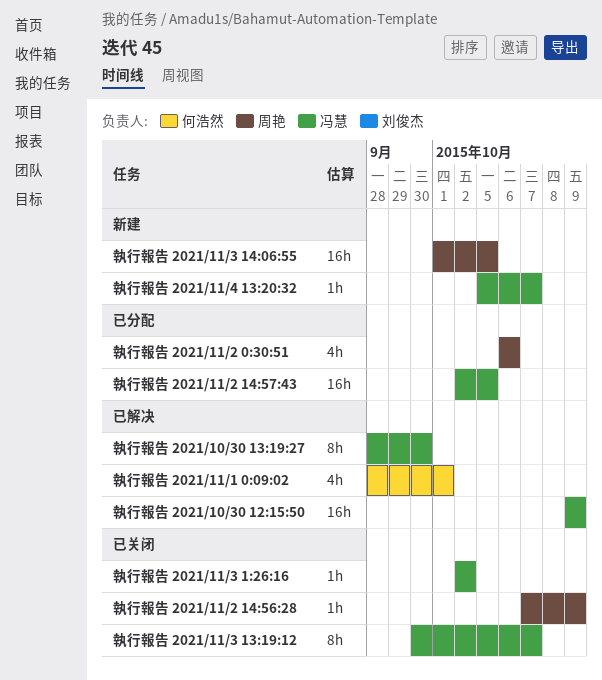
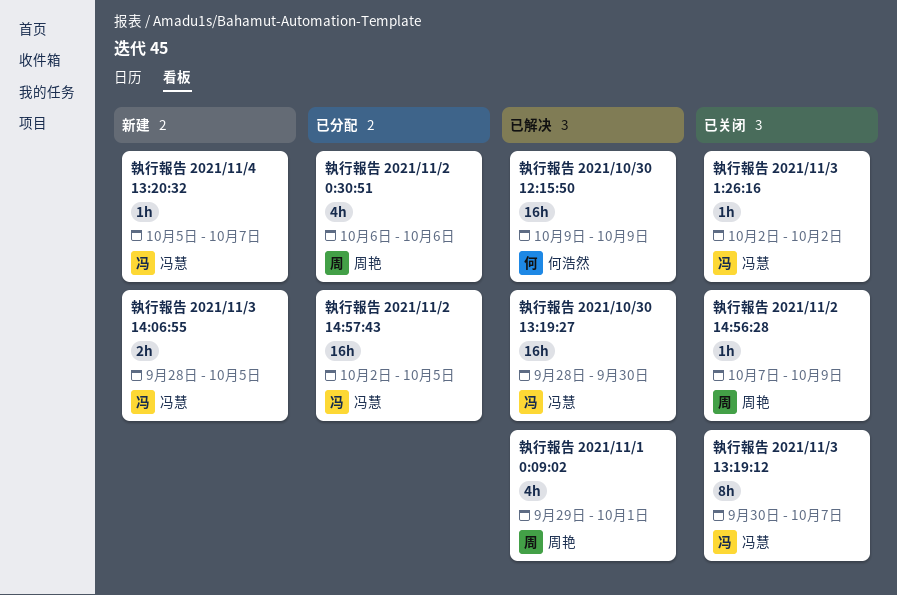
執行報告 2021/10/30 12:15:50, owner: 冯慧 -> 何浩然
執行報告 2021/10/30 13:19:27, estimate: 8h -> 16h
執行報告 2021/11/1 0:09:02, owner: 何浩然 -> 周艳
執行報告 2021/11/1 0:09:02, start: Sep 28 -> Sep 29
執行報告 2021/11/3 14:06:55, owner: 周艳 -> 冯慧
執行報告 2021/11/3 14:06:55, estimate: 16h -> 2h
執行報告 2021/11/3 14:06:55, start: Oct 1 -> Sep 28

